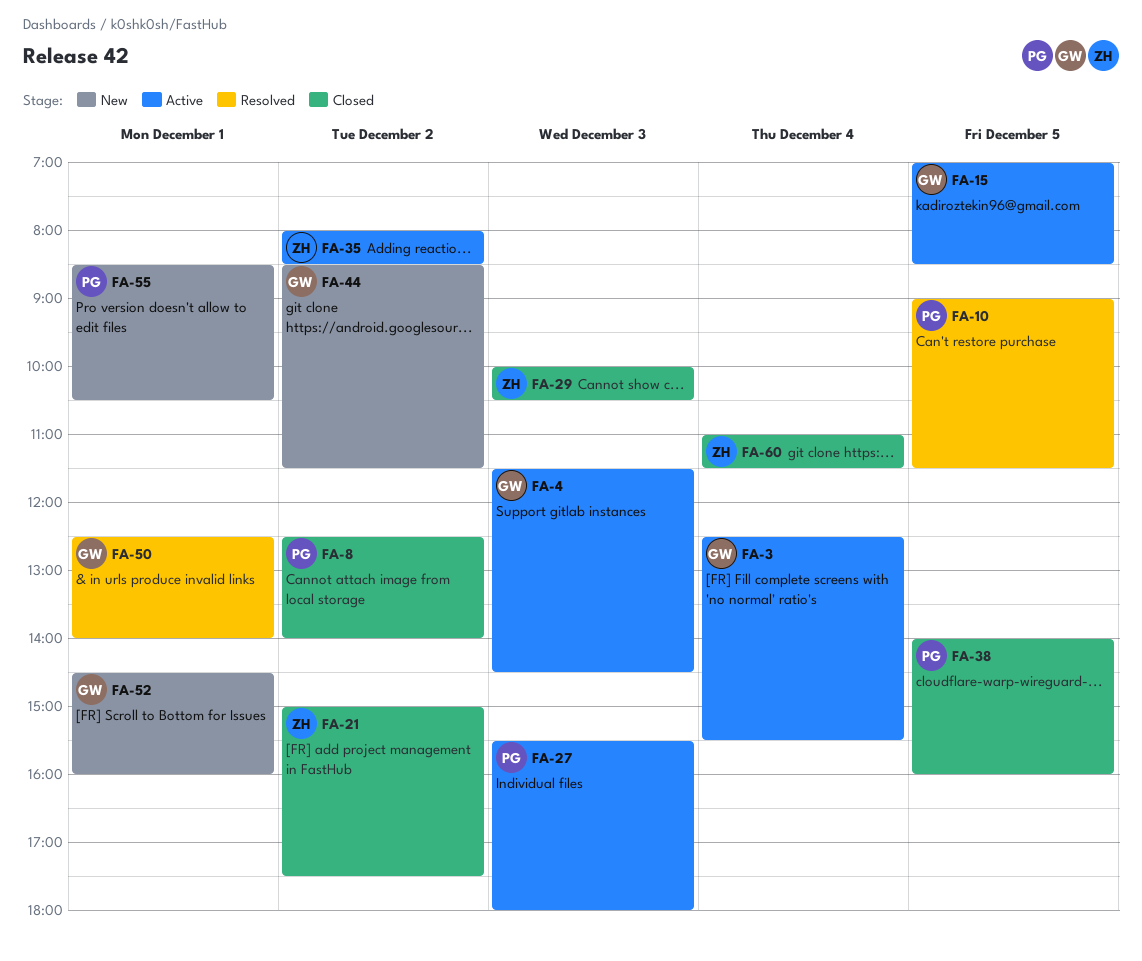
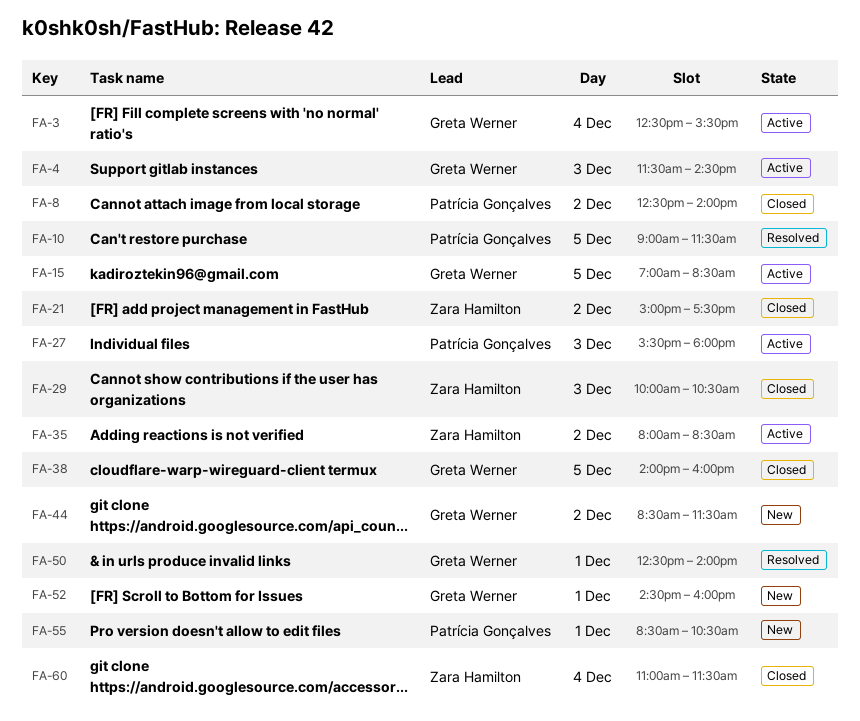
FA-38, owner: Patrícia Gonçalves -> Greta Werner

